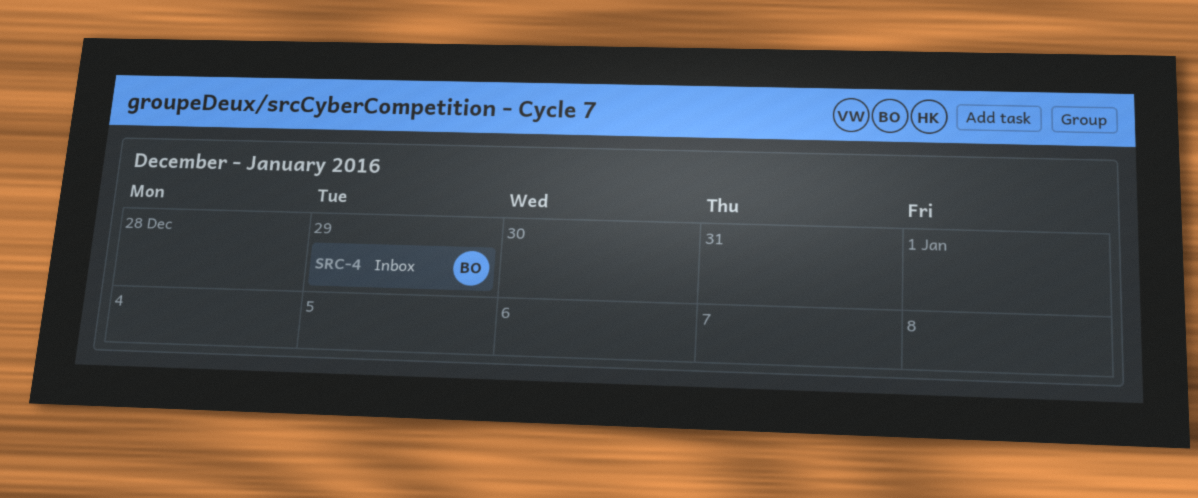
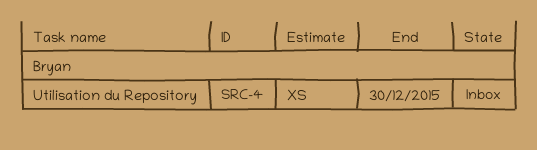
SRC-4, due: Dec 29 -> Dec 30

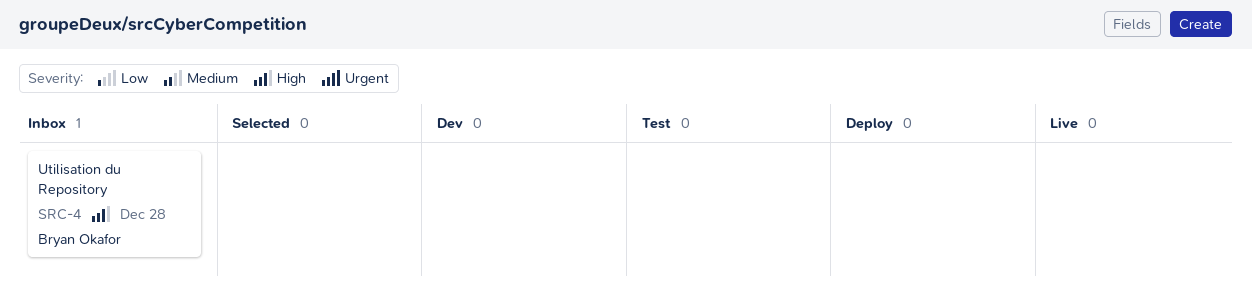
SRC-4, due: Dec 30 -> Dec 28

